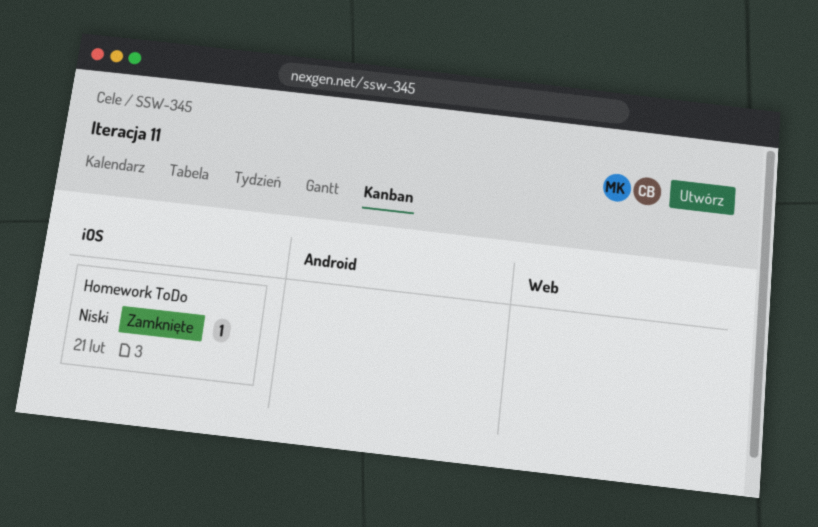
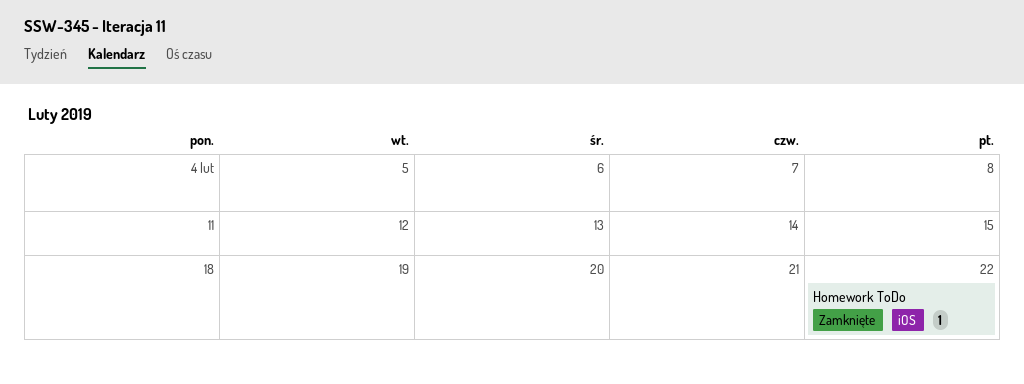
Homework ToDo, due: Feb 21 -> Feb 22

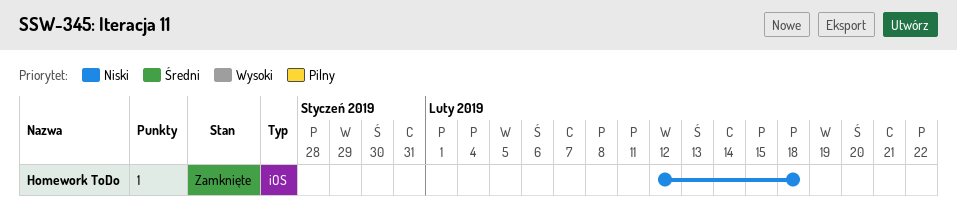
Homework ToDo, due: Feb 22 -> Feb 18

